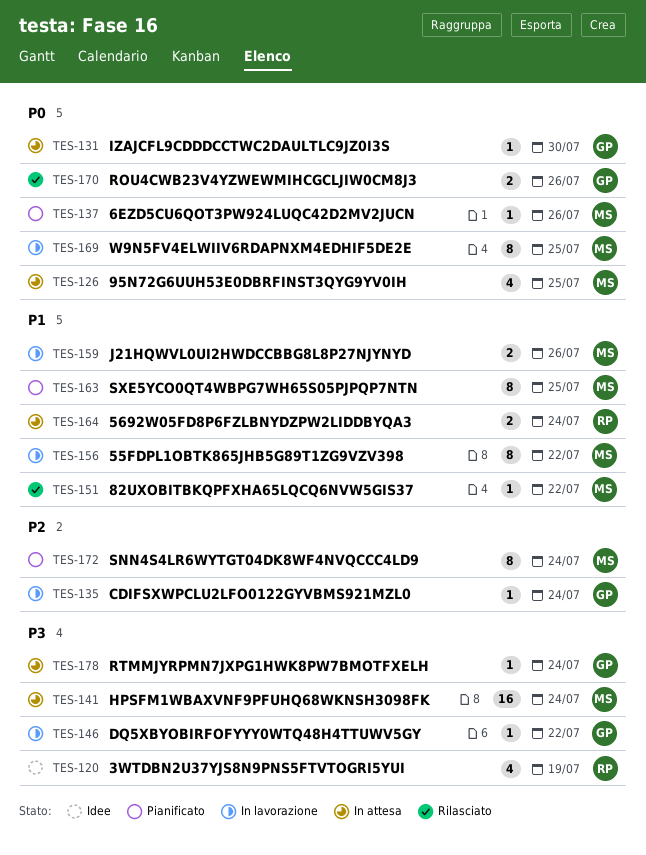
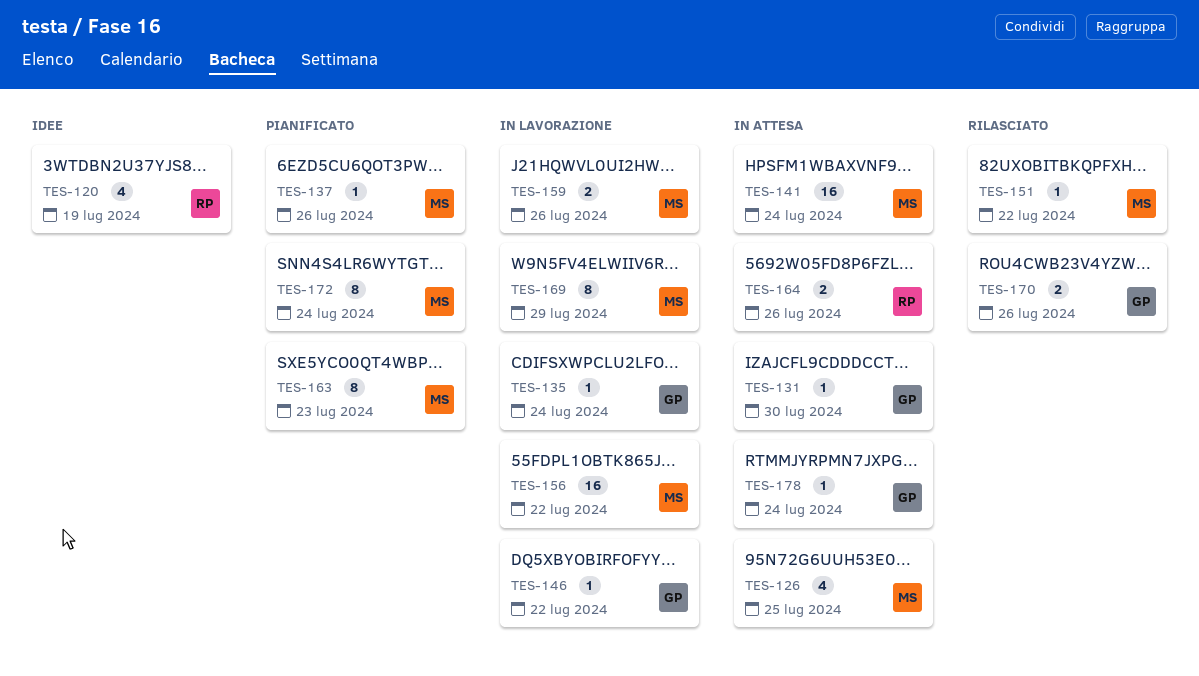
TES-156, estimate: 8 -> 16
TES-163, due: Jul 25 -> Jul 23
TES-164, due: Jul 24 -> Jul 26
TES-169, due: Jul 25 -> Jul 29

